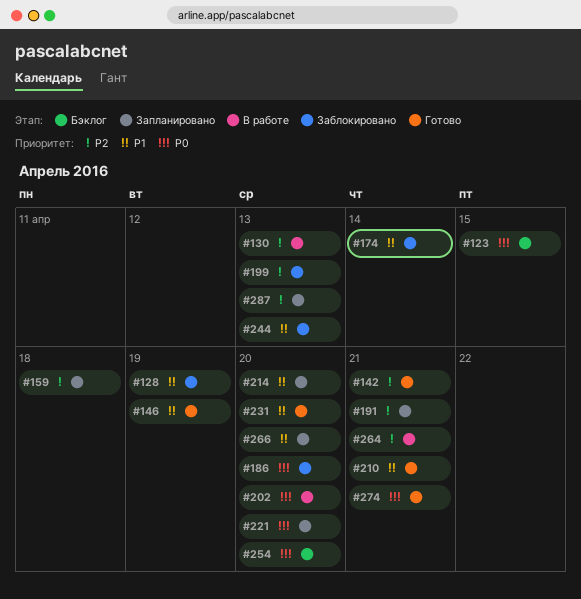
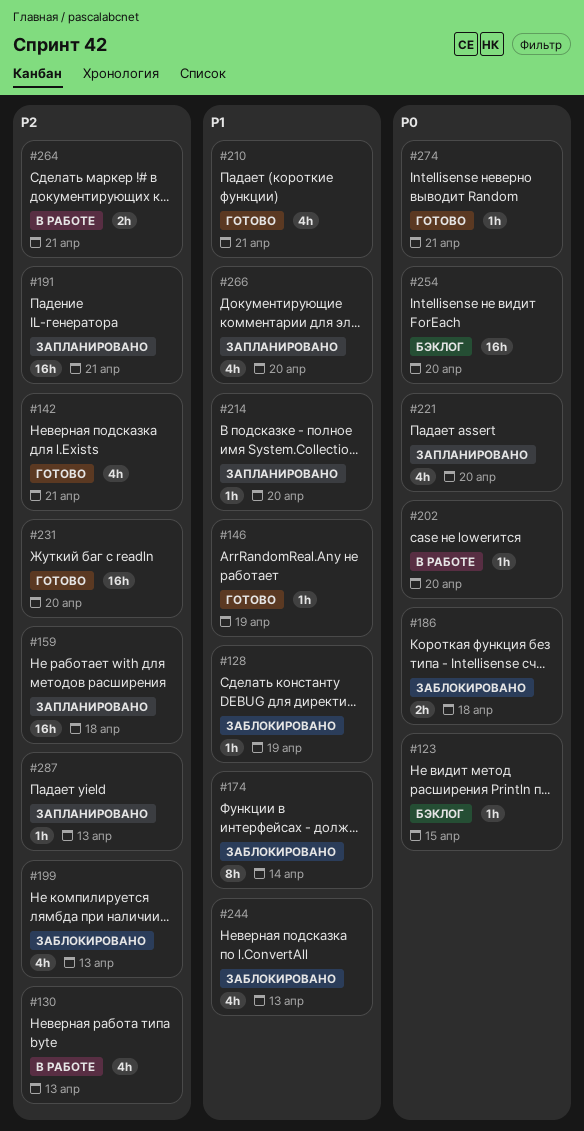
#186, due: Apr 20 -> Apr 18
#231, priority: P1 -> P2

